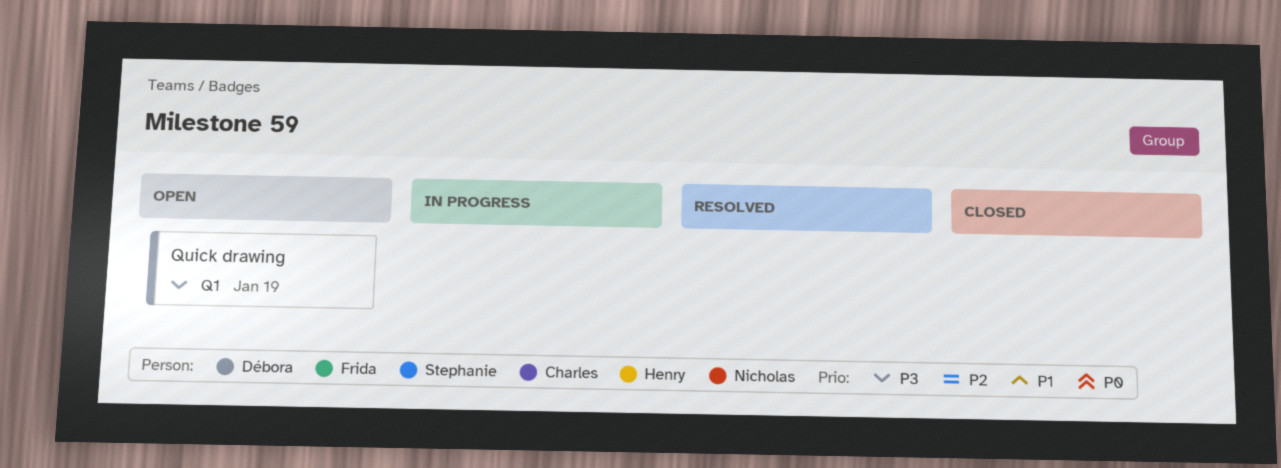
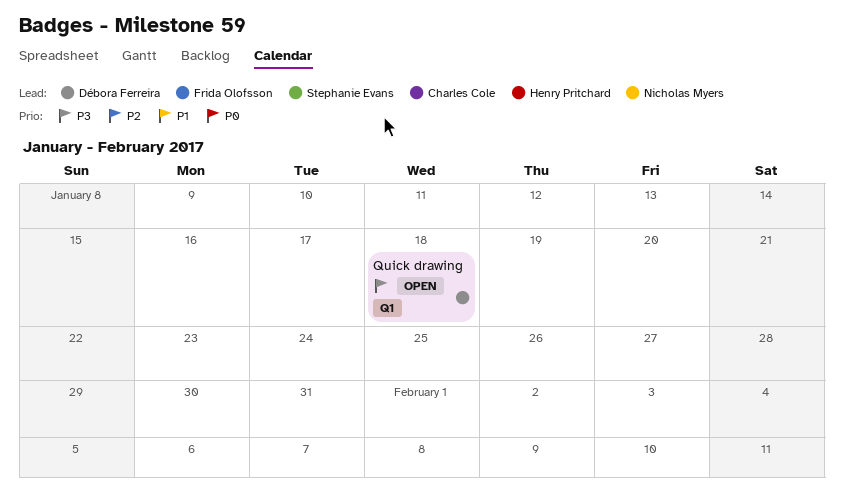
Quick drawing, due: Jan 19 -> Jan 18

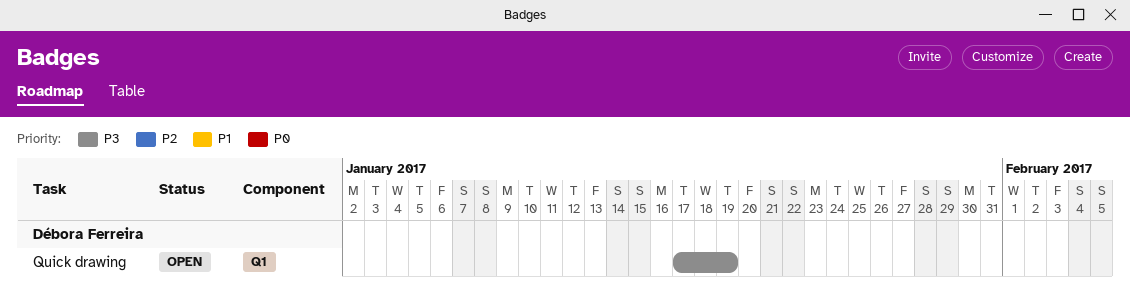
Quick drawing, due: Jan 18 -> Jan 19

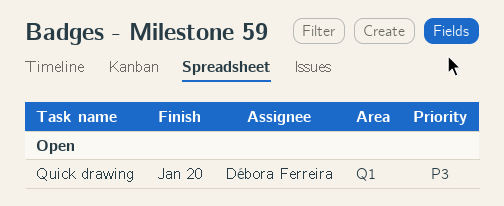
Quick drawing, due: Jan 19 -> Jan 20

